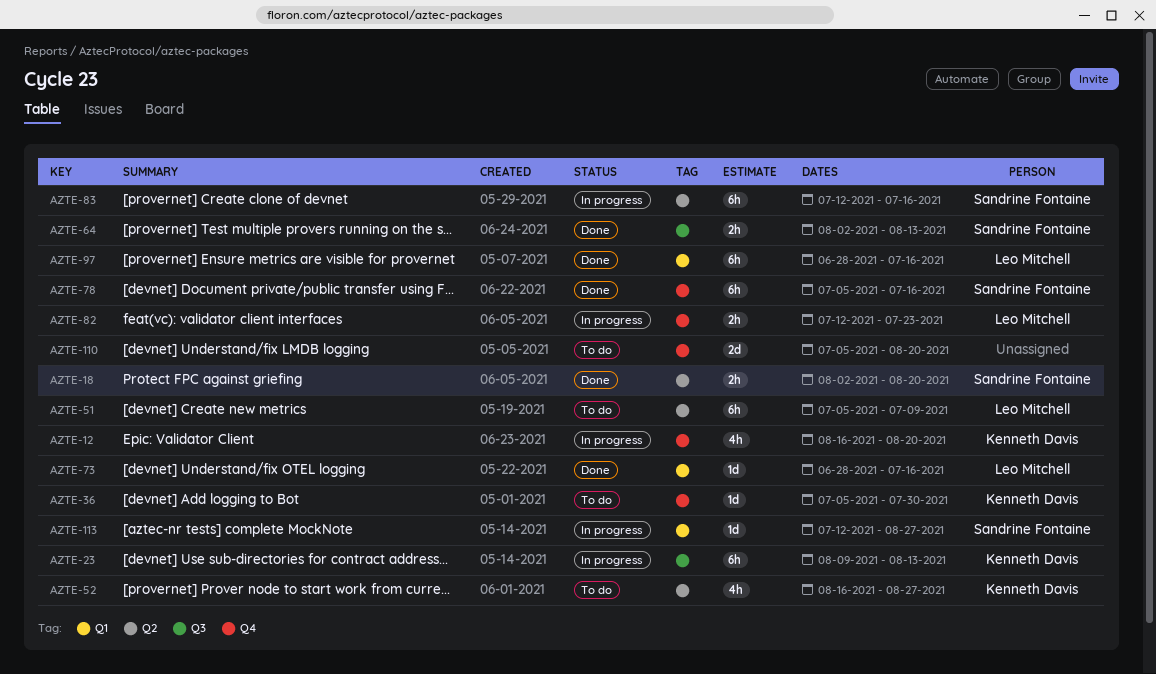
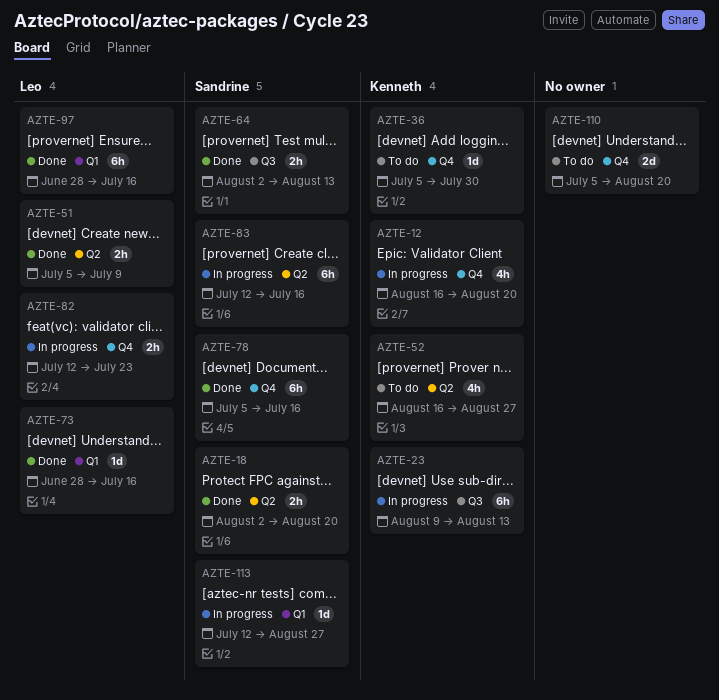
AZTE-51, status: To do -> Done
AZTE-51, estimate: 6h -> 2h

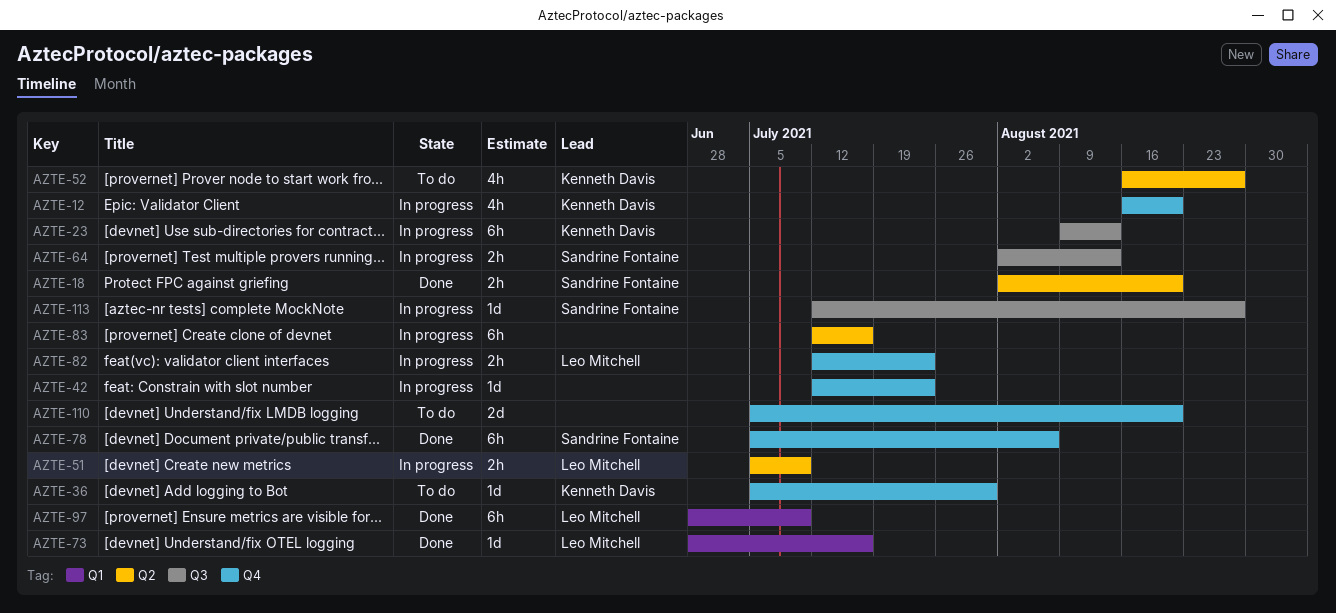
AZTE-42: none -> present
AZTE-51, status: Done -> In progress
AZTE-64, status: Done -> In progress
AZTE-78, due: Jul 16 -> Aug 6
AZTE-83, owner: Sandrine Fontaine -> none
AZTE-97, due: Jul 16 -> Jul 9
AZTE-113, label: Q1 -> Q3

